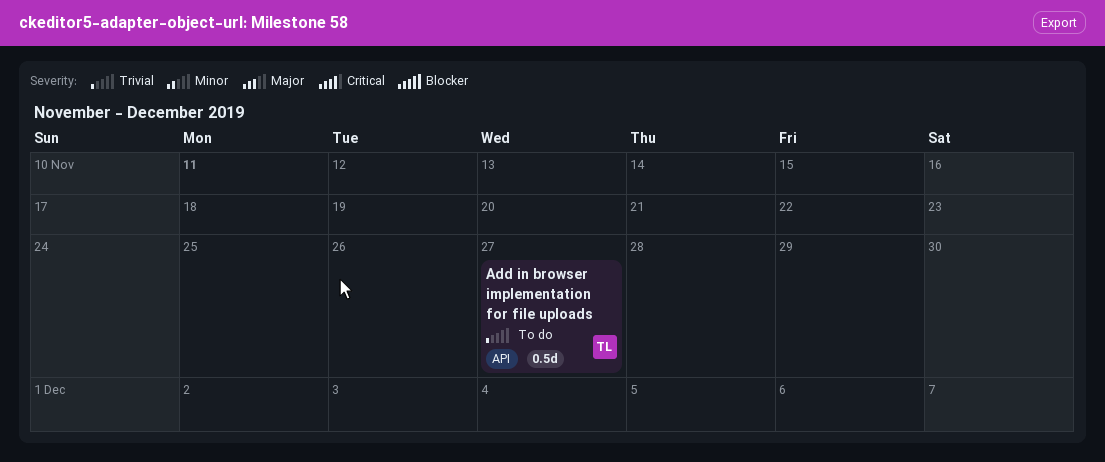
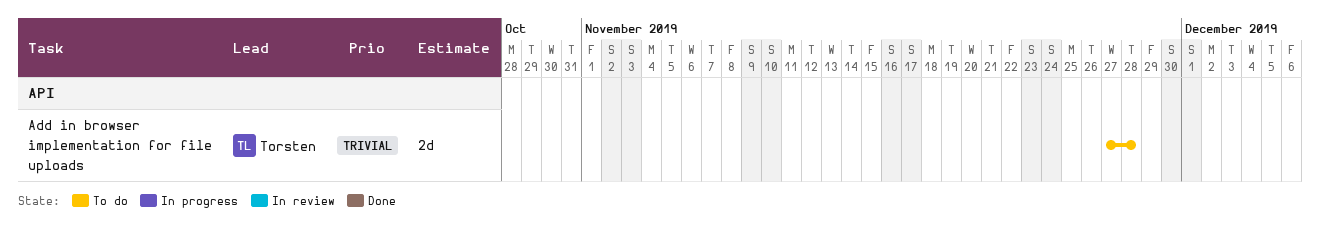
Add in browser implementation for file uploads, estimate: 0.5d -> 2d
Add in browser implementation for file uploads, due: Nov 27 -> Nov 28

